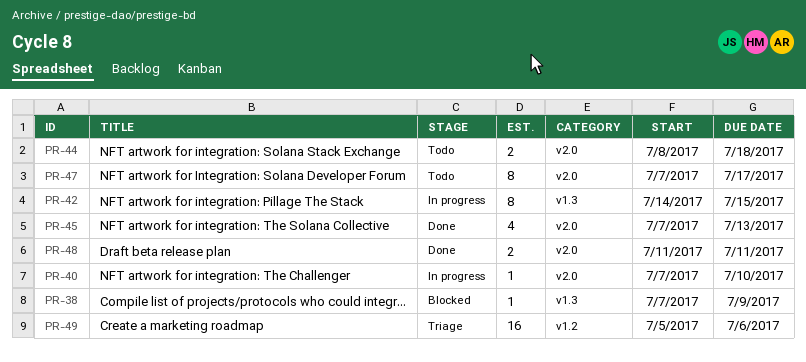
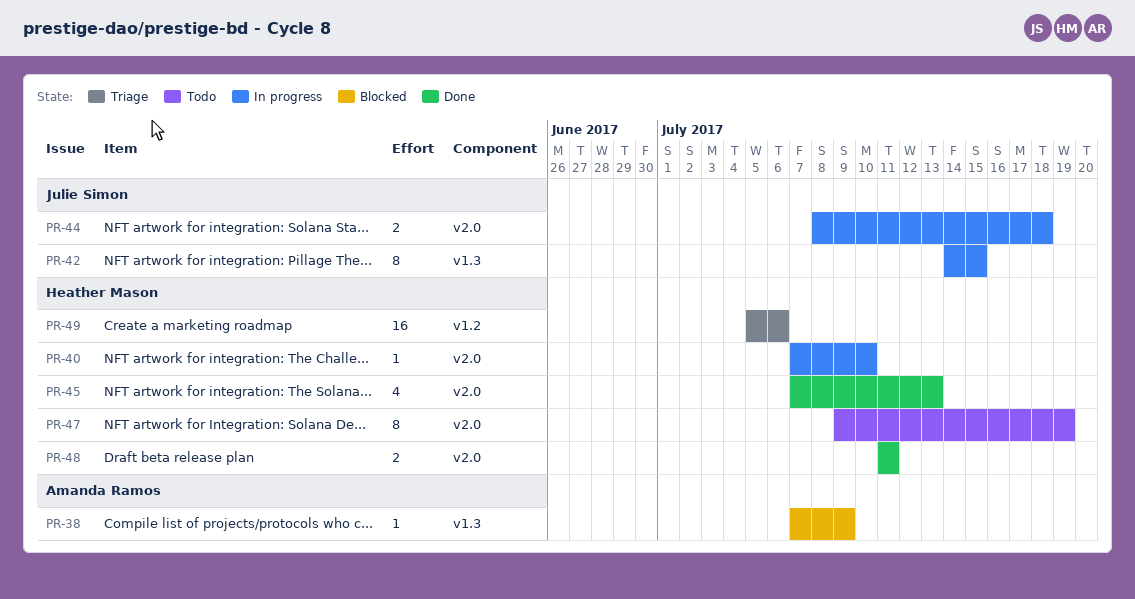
PR-44, status: Todo -> In progress
PR-47, start: Jul 7 -> Jul 9
PR-47, due: Jul 17 -> Jul 19

